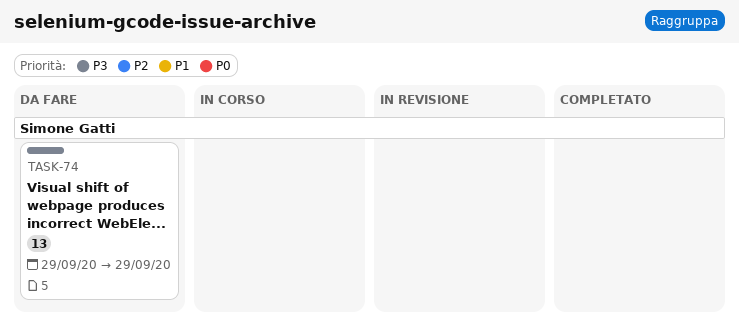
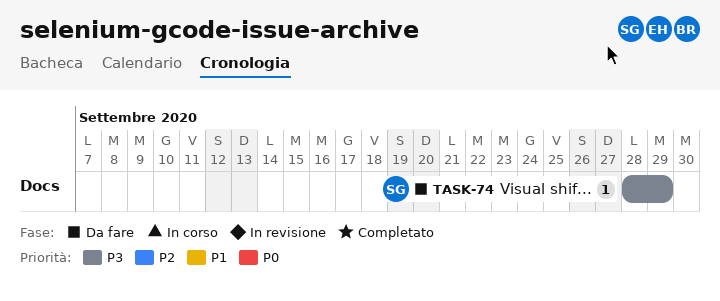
TASK-74, estimate: 13 -> 1
TASK-74, start: Sep 29 -> Sep 28

